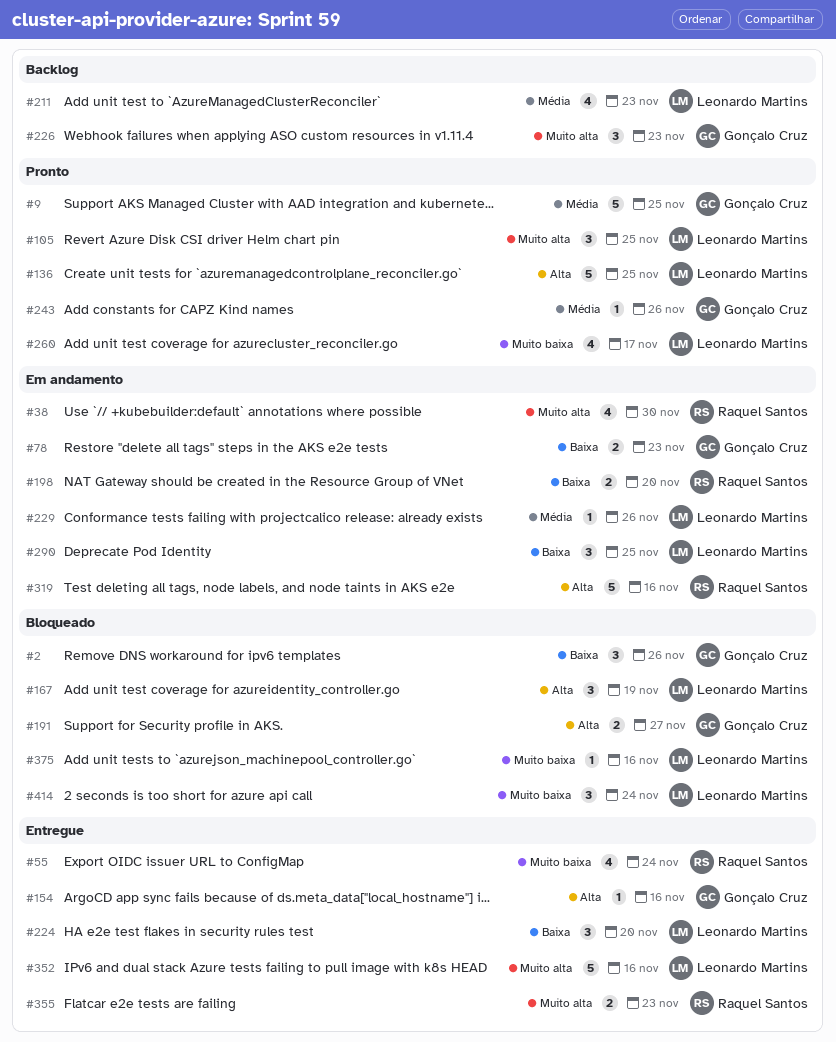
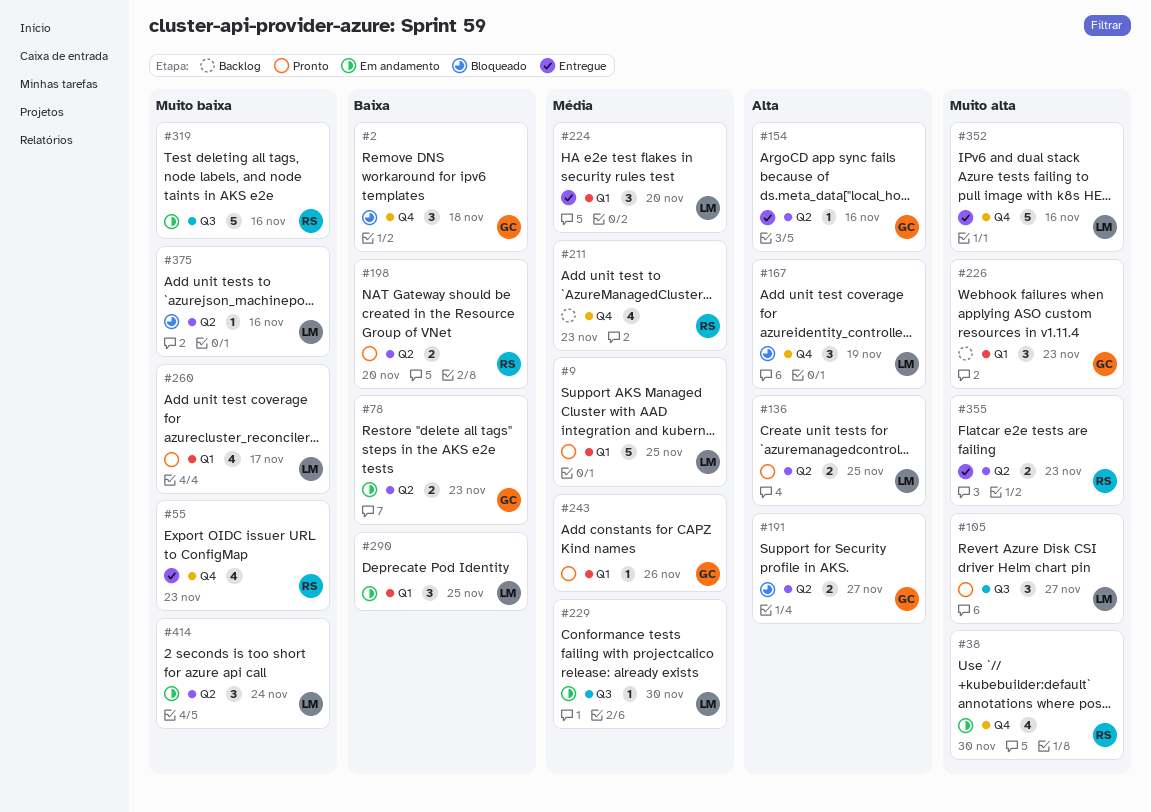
#2, due: Nov 26 -> Nov 18
#9, owner: Gonçalo Cruz -> Leonardo Martins
#55, due: Nov 24 -> Nov 23
#105, due: Nov 25 -> Nov 27
#136, estimate: 5 -> 2
#198, status: Em andamento -> Pronto
#211, owner: Leonardo Martins -> Raquel Santos
#224, priority: Baixa -> Média
#229, due: Nov 26 -> Nov 30
#319, priority: Alta -> Muito baixa
#414, status: Bloqueado -> Em andamento

